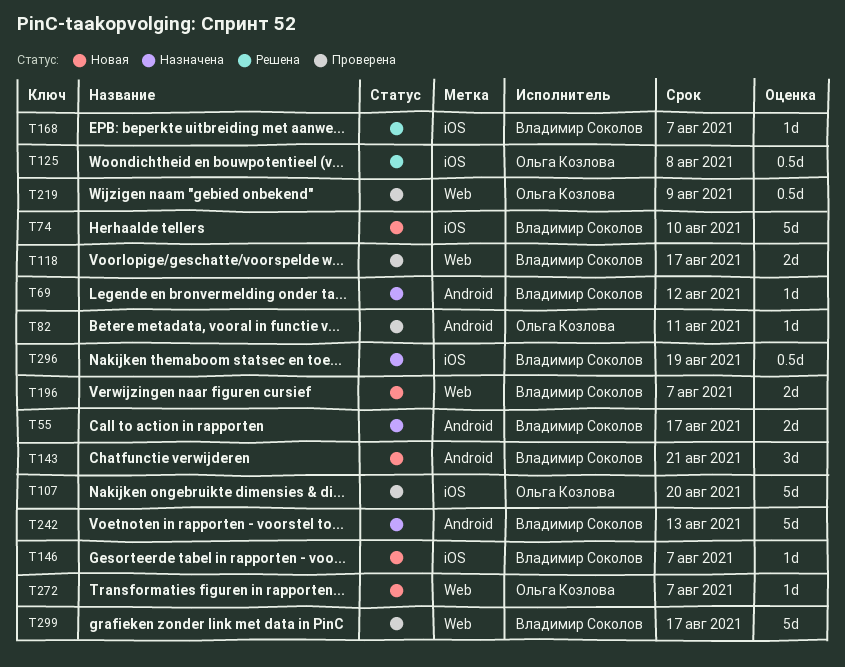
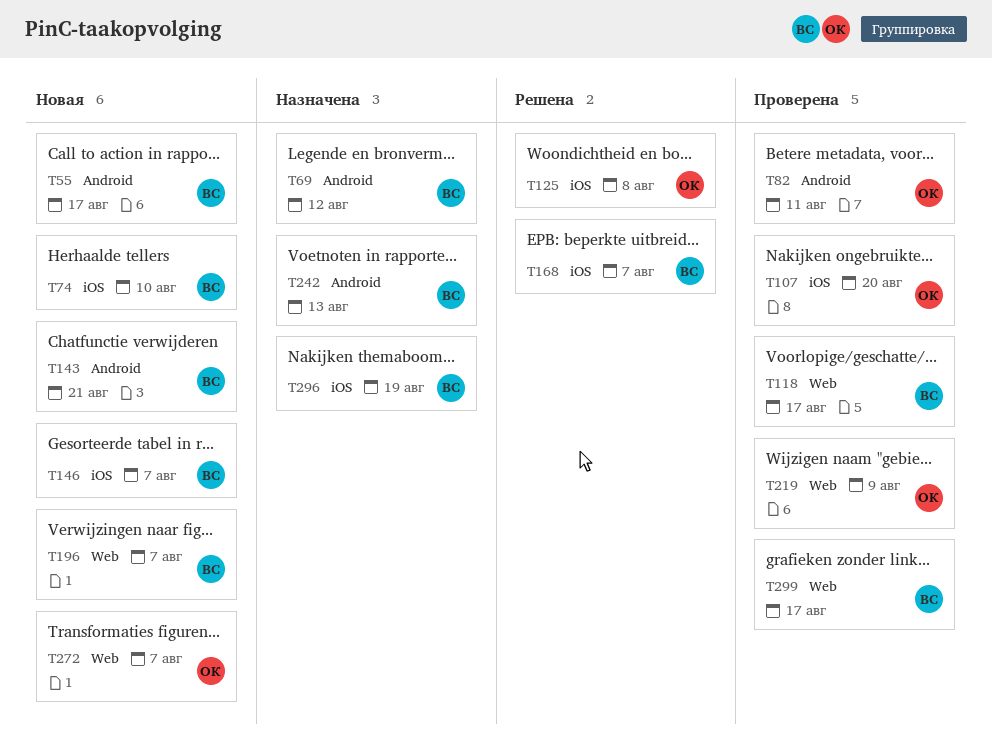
T55, status: Назначена -> Новая

